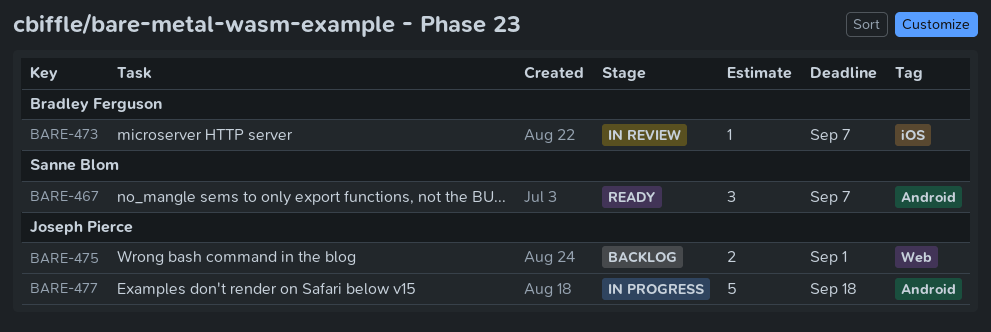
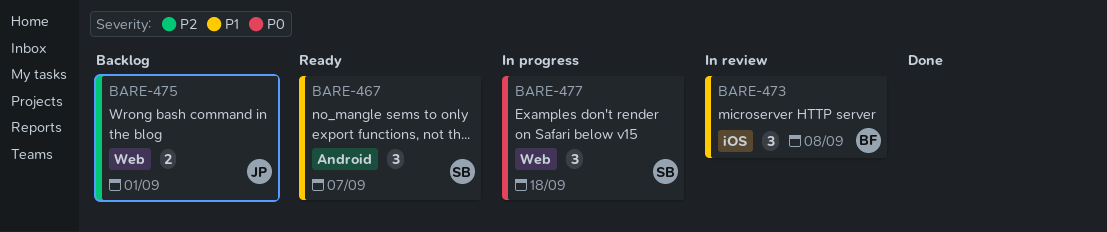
BARE-473, estimate: 1 -> 3
BARE-473, due: Sep 7 -> Sep 8
BARE-477, owner: Joseph Pierce -> Sanne Blom
BARE-477, label: Android -> Web
BARE-477, estimate: 5 -> 3

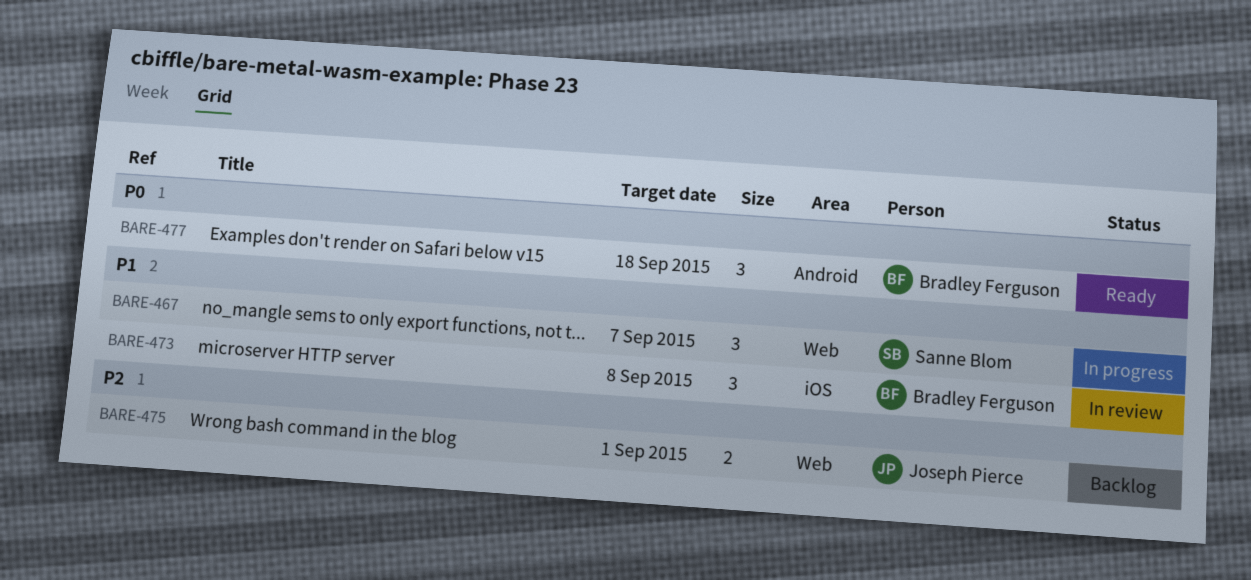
BARE-467, status: Ready -> In progress
BARE-467, label: Android -> Web
BARE-477, status: In progress -> Ready
BARE-477, owner: Sanne Blom -> Bradley Ferguson
BARE-477, label: Web -> Android

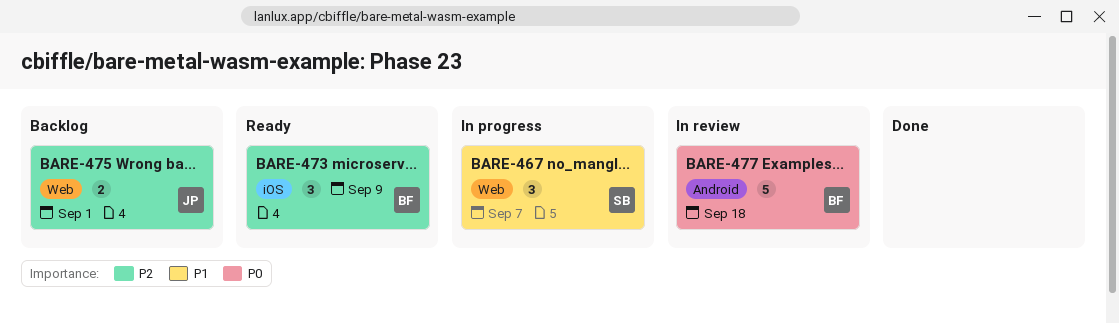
BARE-473, status: In review -> Ready
BARE-473, priority: P1 -> P2
BARE-473, due: Sep 8 -> Sep 9
BARE-477, status: Ready -> In review
BARE-477, estimate: 3 -> 5

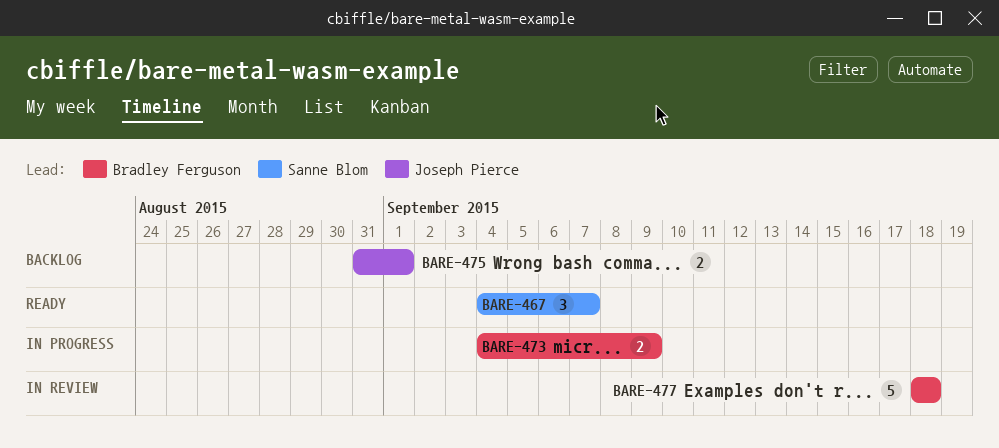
BARE-467, status: In progress -> Ready
BARE-473, status: Ready -> In progress
BARE-473, estimate: 3 -> 2

